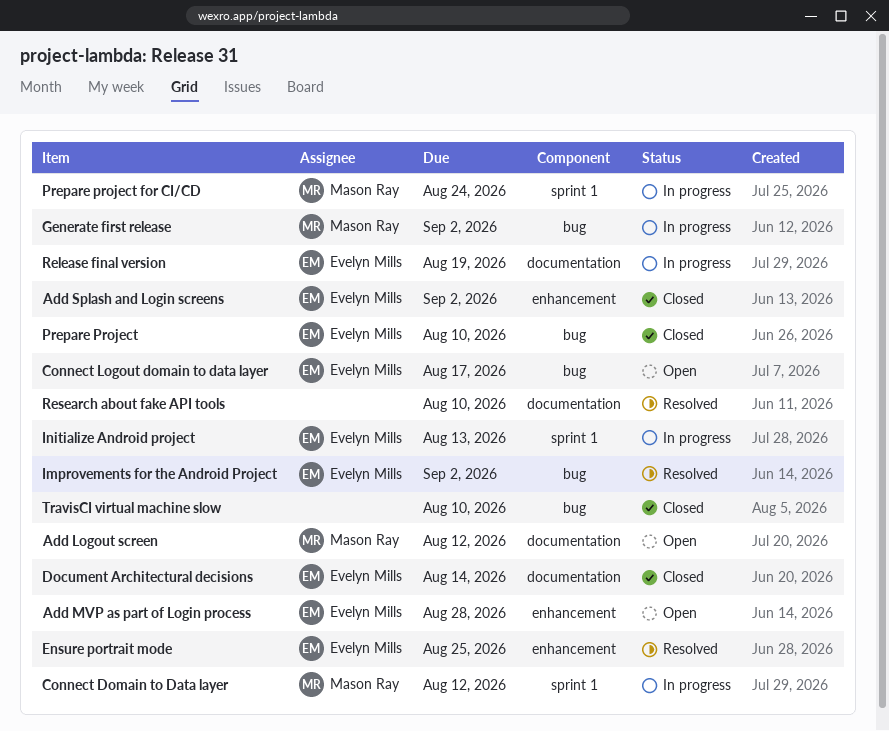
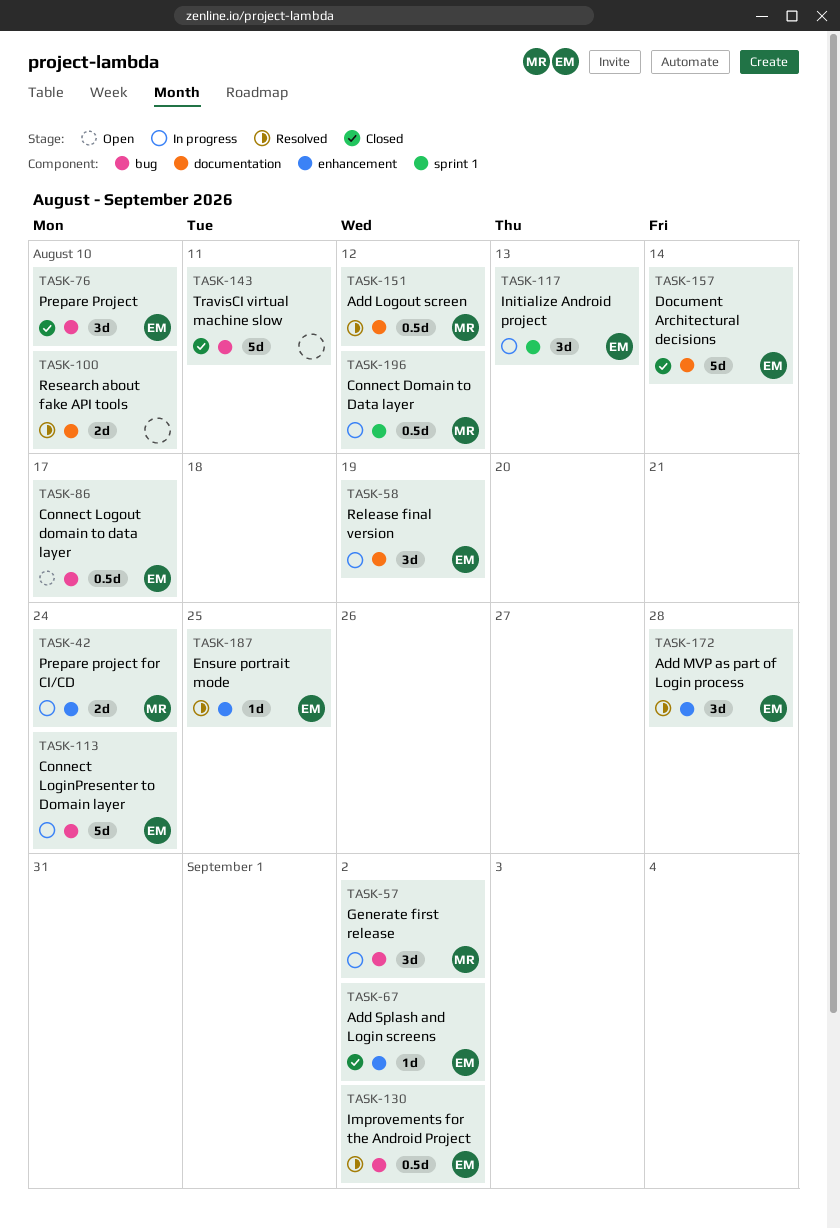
Add Logout screen, status: Open -> Resolved
Add MVP as part of Login process, status: Open -> Resolved
Connect LoginPresenter to Domain layer: none -> present
Prepare project for CI/CD, label: sprint 1 -> enhancement
TravisCI virtual machine slow, due: Aug 10 -> Aug 11

